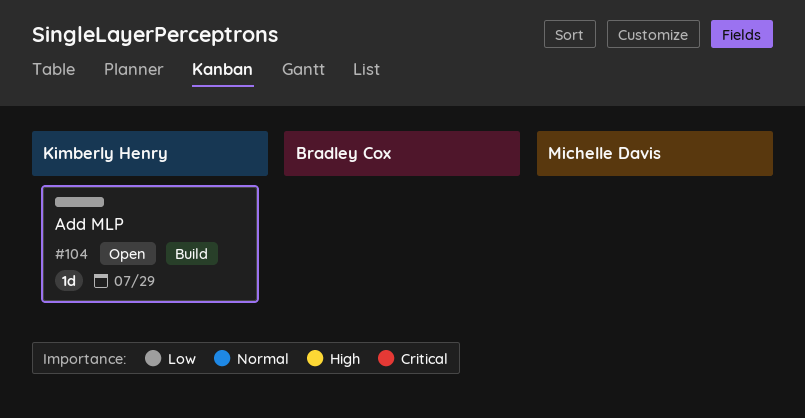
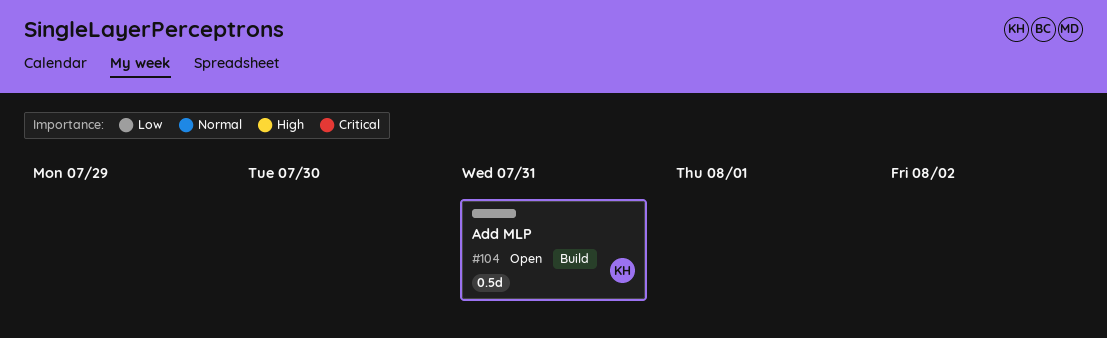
#104, estimate: 1d -> 0.5d
#104, due: Jul 29 -> Jul 31

